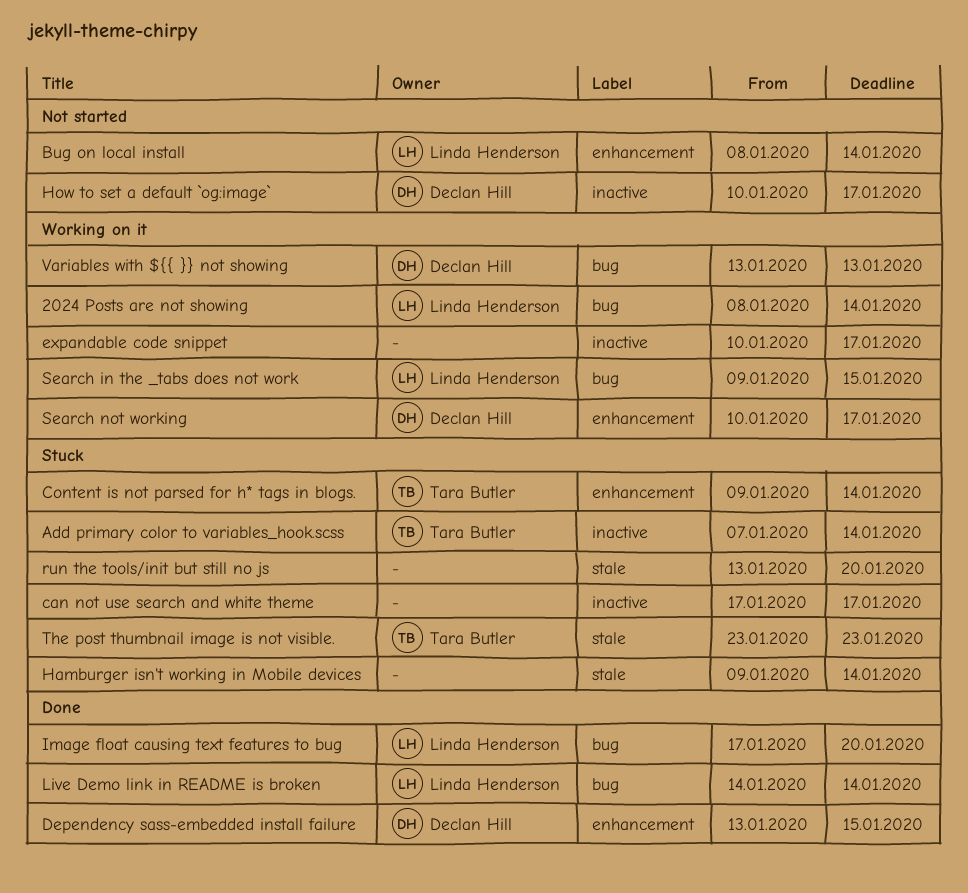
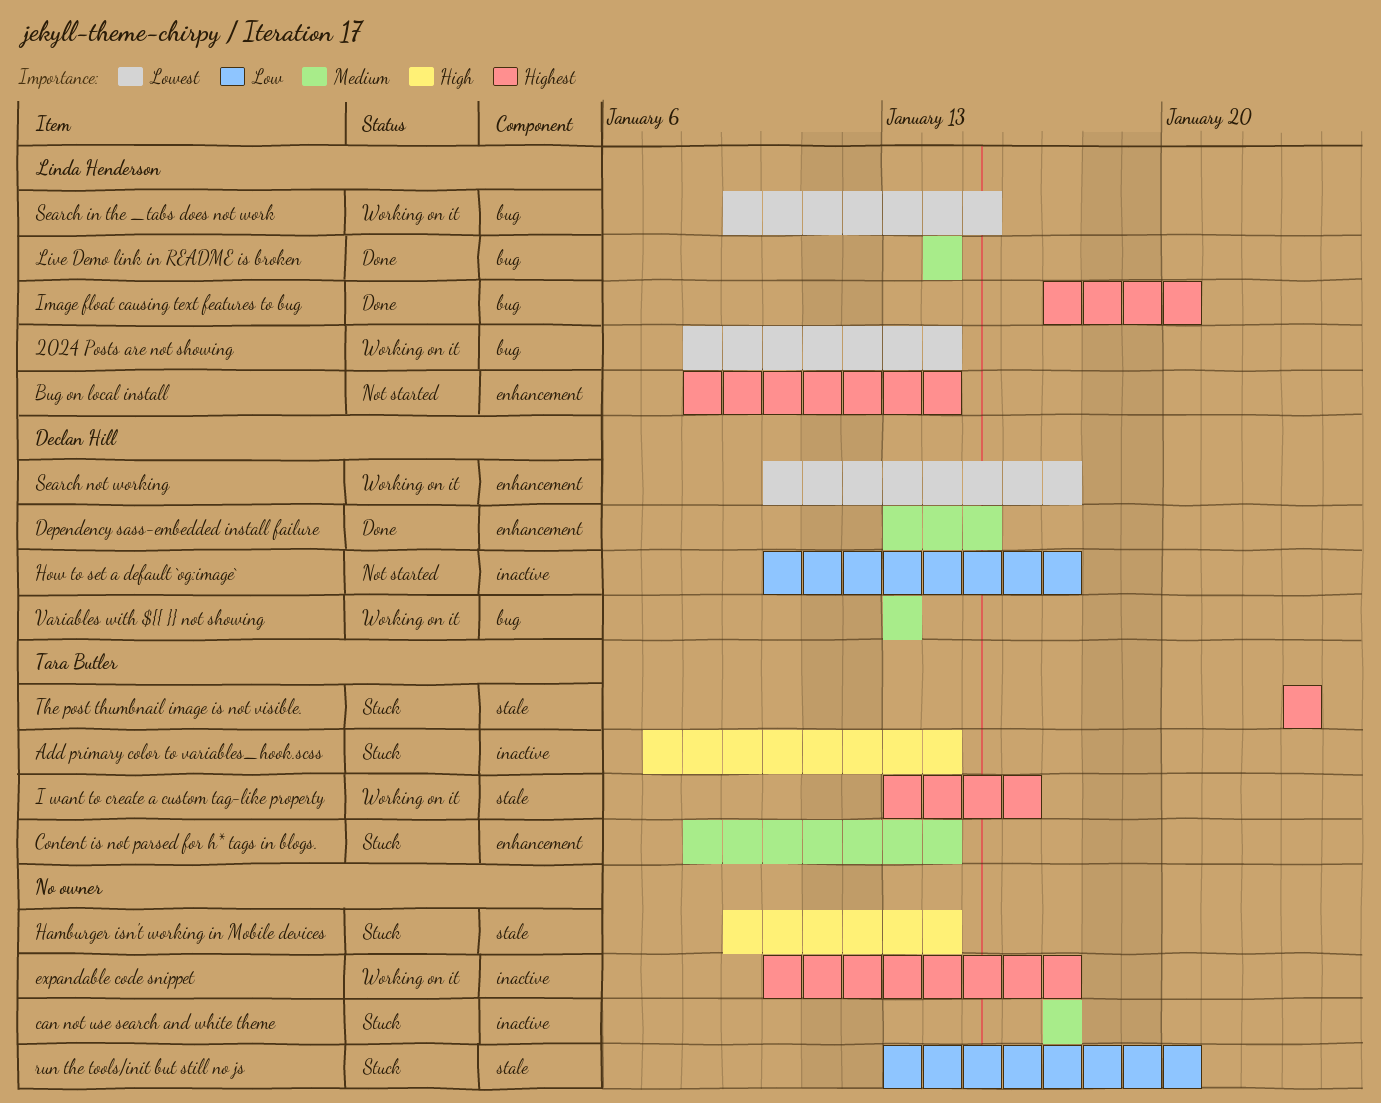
Content is not parsed for h* tags in blogs., start: Jan 9 -> Jan 8
I want to create a custom tag-like property: none -> present

